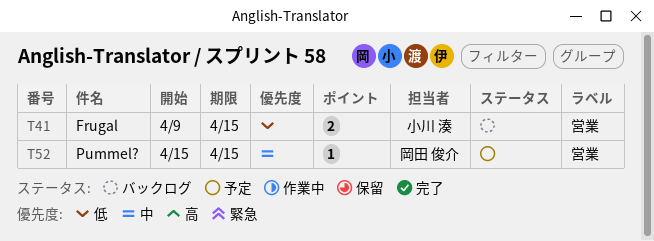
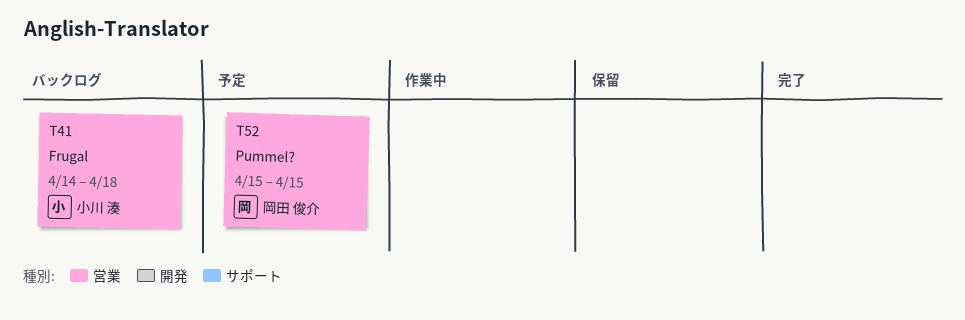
T41, start: Apr 9 -> Apr 14
T41, due: Apr 15 -> Apr 18

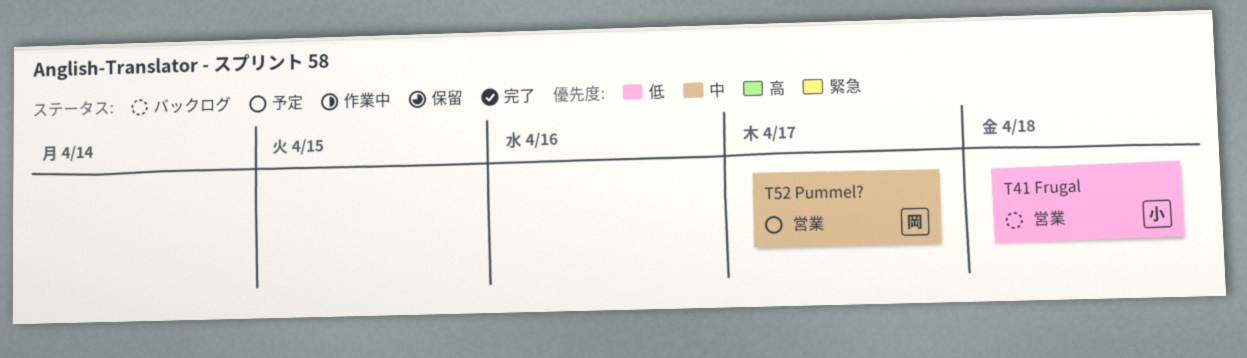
T52, due: Apr 15 -> Apr 17

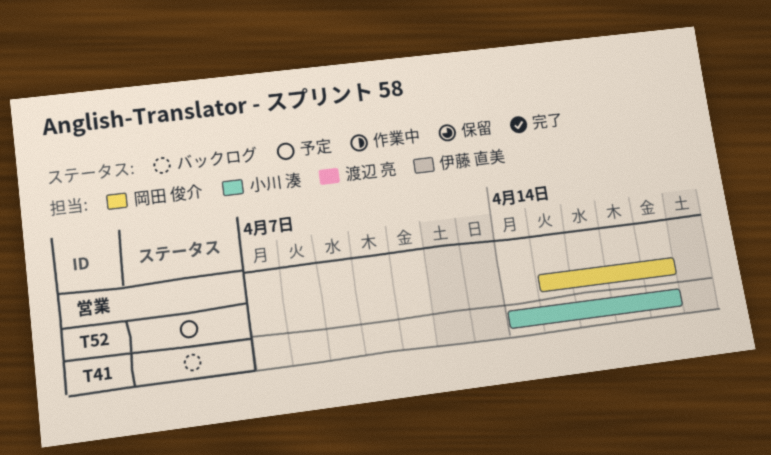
T52, due: Apr 17 -> Apr 18

